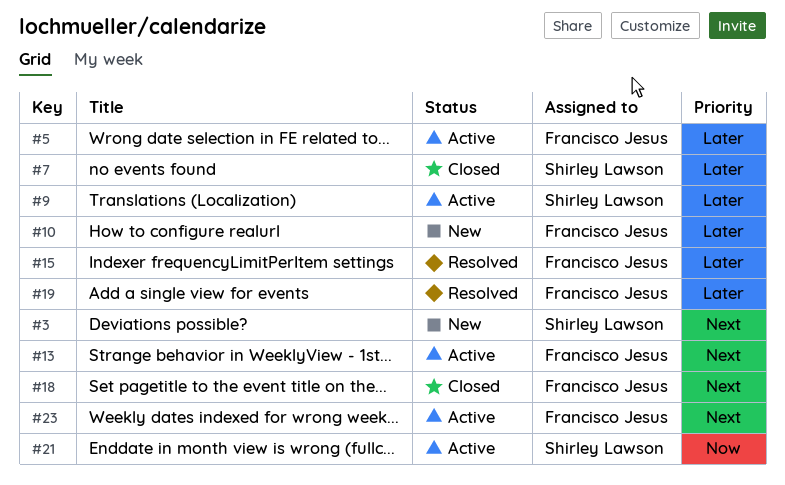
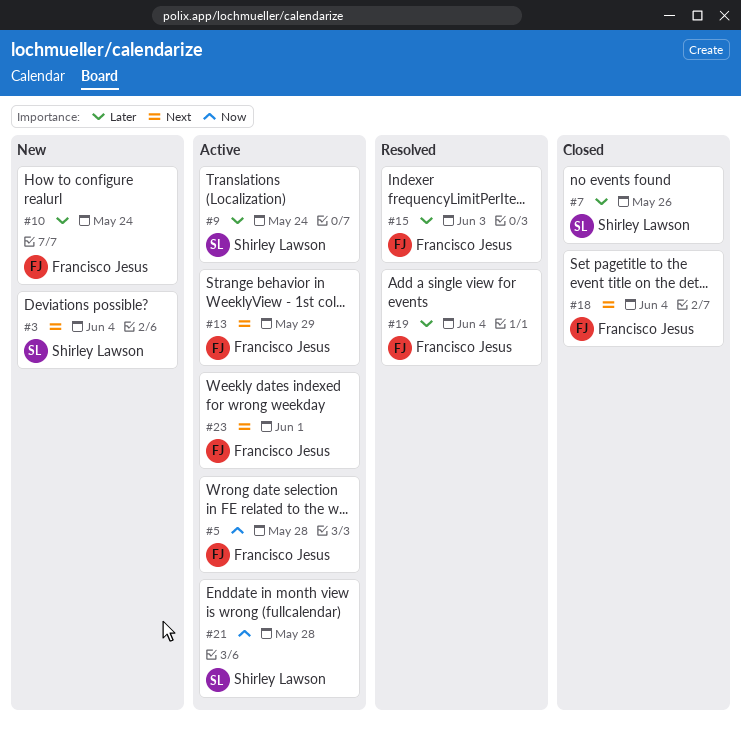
#5, priority: Later -> Now

